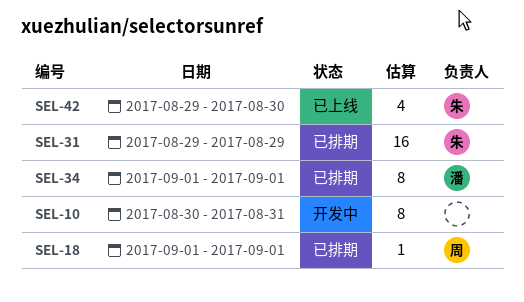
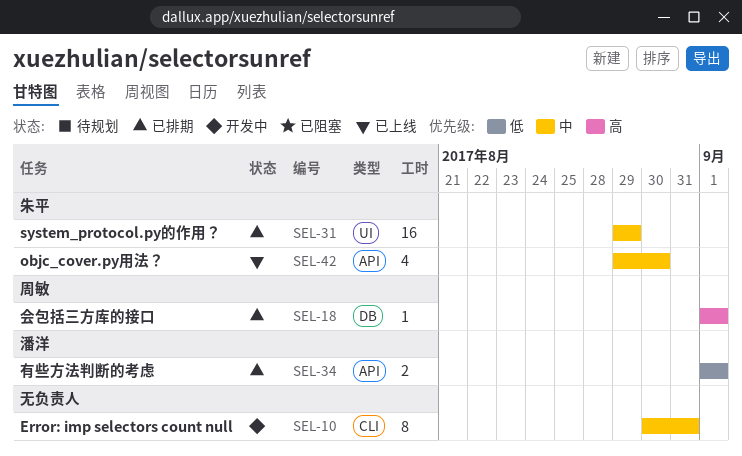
SEL-34, estimate: 8 -> 2

